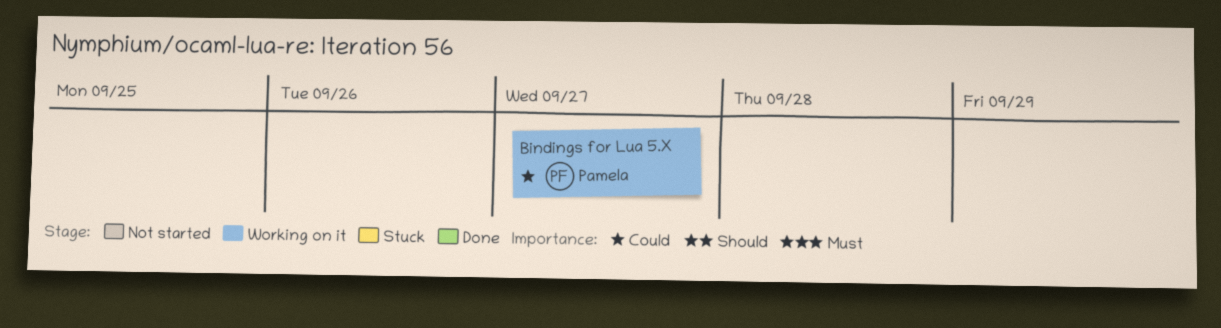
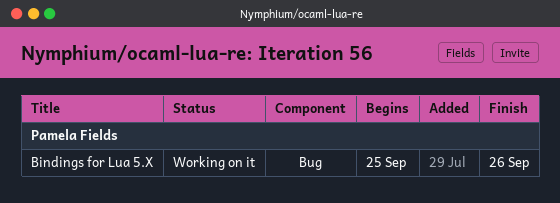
Bindings for Lua 5.X, due: Sep 27 -> Sep 26

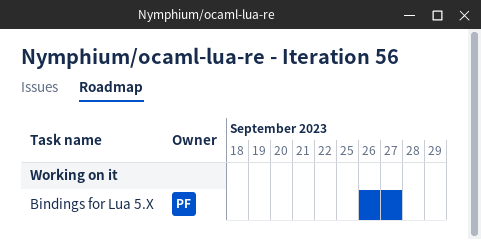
Bindings for Lua 5.X, start: Sep 25 -> Sep 26
Bindings for Lua 5.X, due: Sep 26 -> Sep 27

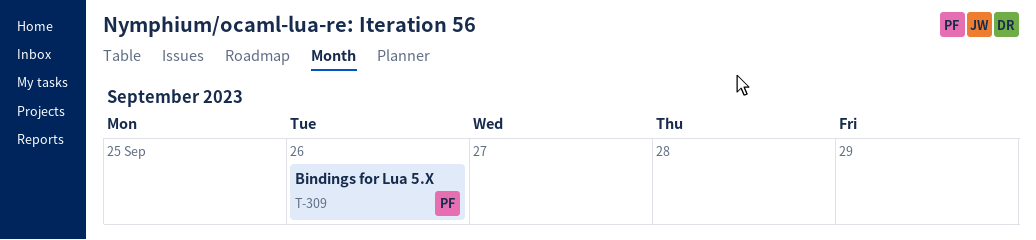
Bindings for Lua 5.X, due: Sep 27 -> Sep 26

